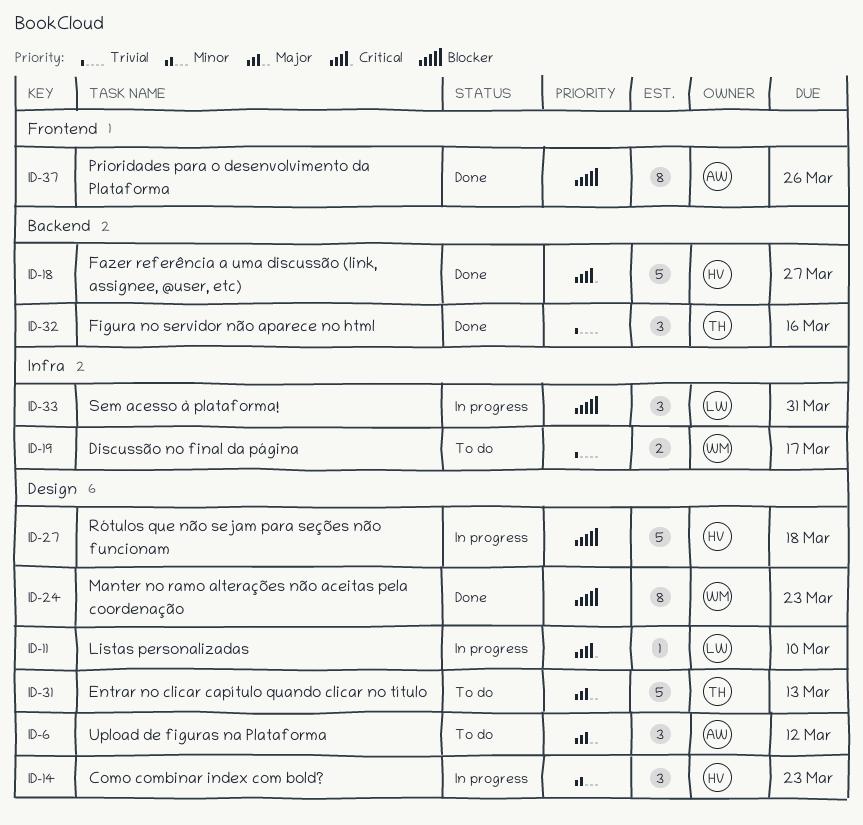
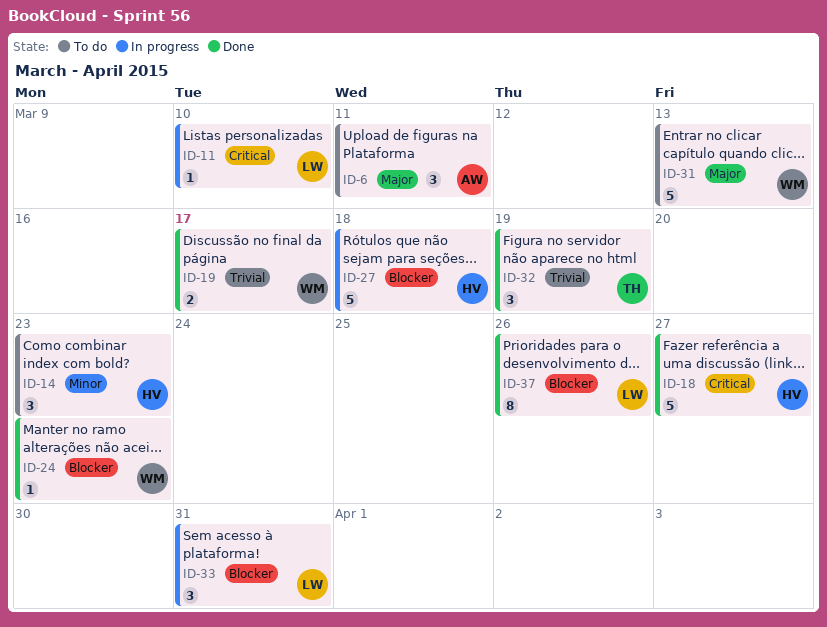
ID-6, due: Mar 12 -> Mar 11
ID-14, status: In progress -> To do
ID-19, status: To do -> Done
ID-24, estimate: 8 -> 1
ID-31, owner: TH -> WM
ID-32, due: Mar 16 -> Mar 19
ID-37, owner: AW -> LW

